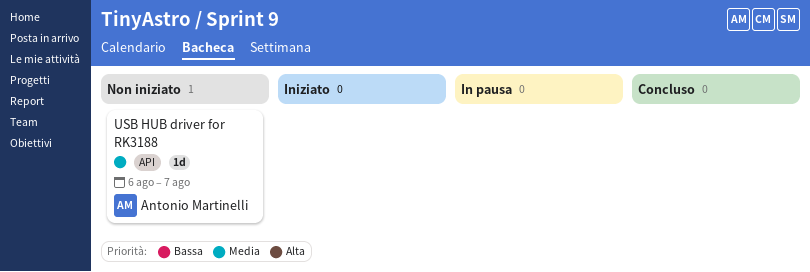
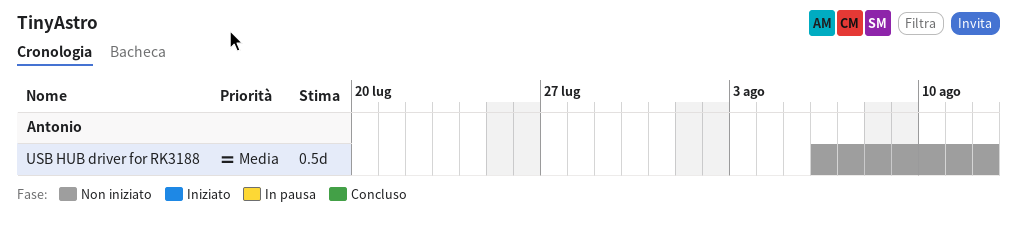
USB HUB driver for RK3188, estimate: 1d -> 0.5d
USB HUB driver for RK3188, due: Aug 7 -> Aug 12

